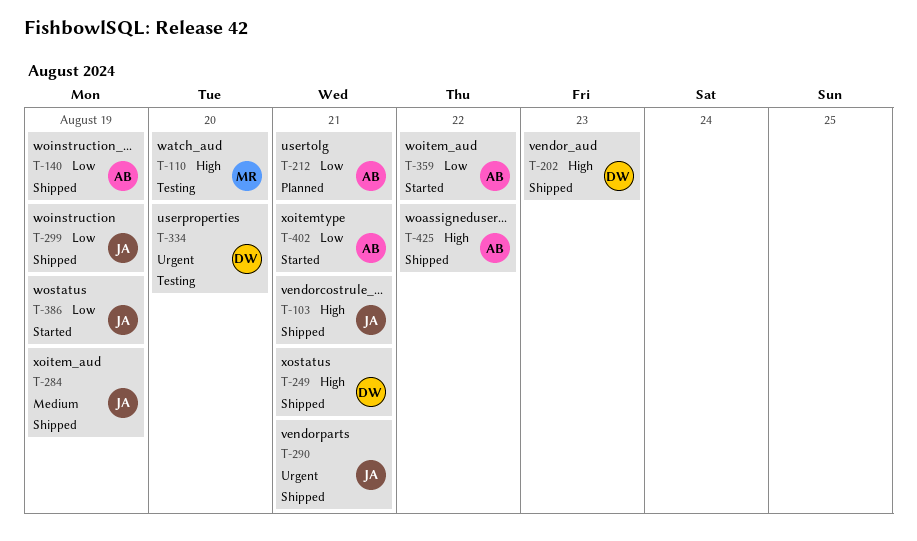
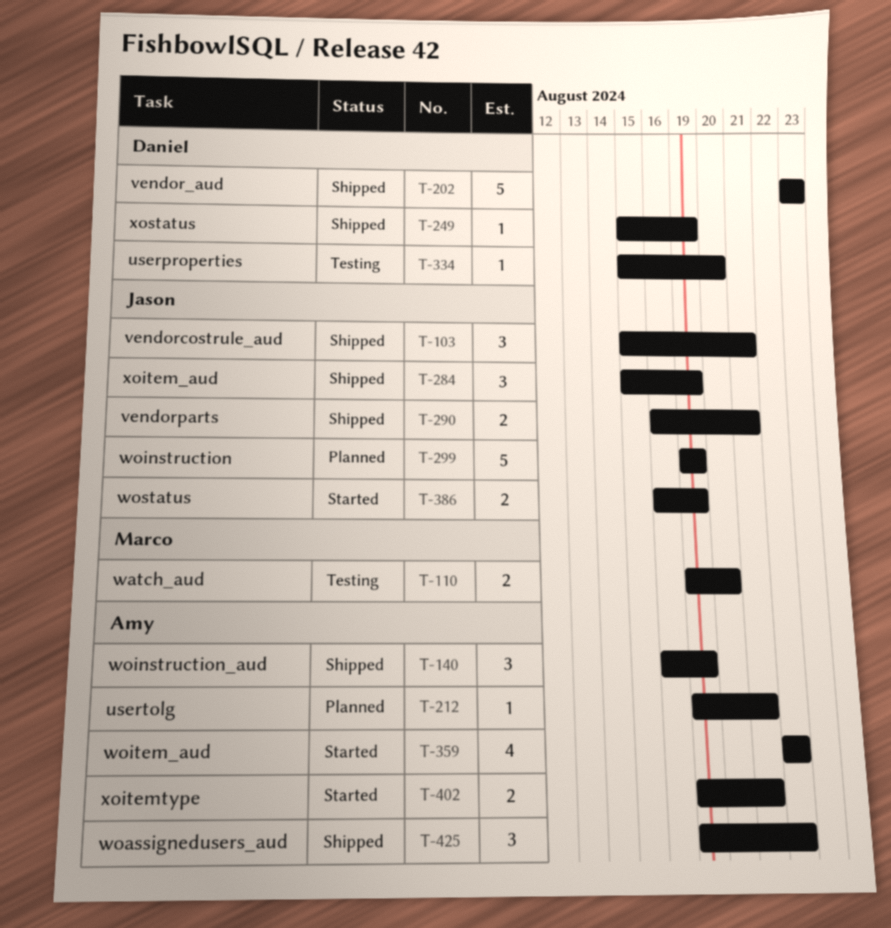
T-249, due: Aug 21 -> Aug 19
T-299, status: Shipped -> Planned

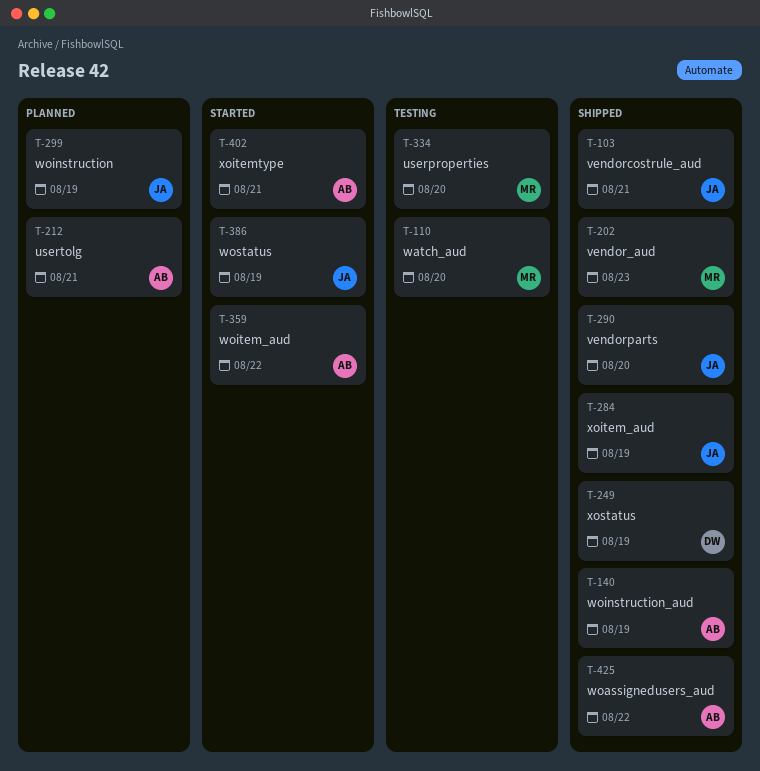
T-202, owner: Daniel -> Marco
T-290, due: Aug 21 -> Aug 20
T-334, owner: Daniel -> Marco

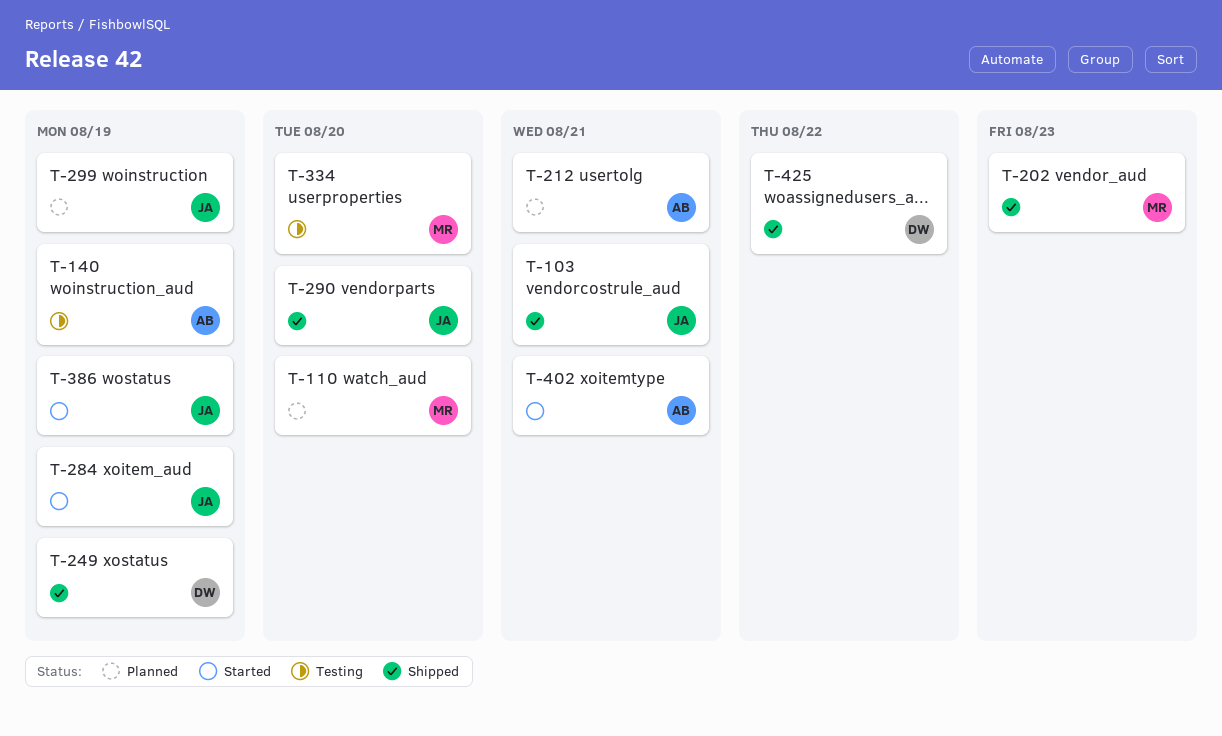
T-110, status: Testing -> Planned
T-140, status: Shipped -> Testing
T-284, status: Shipped -> Started
T-359: present -> none
T-425, owner: AB -> DW

